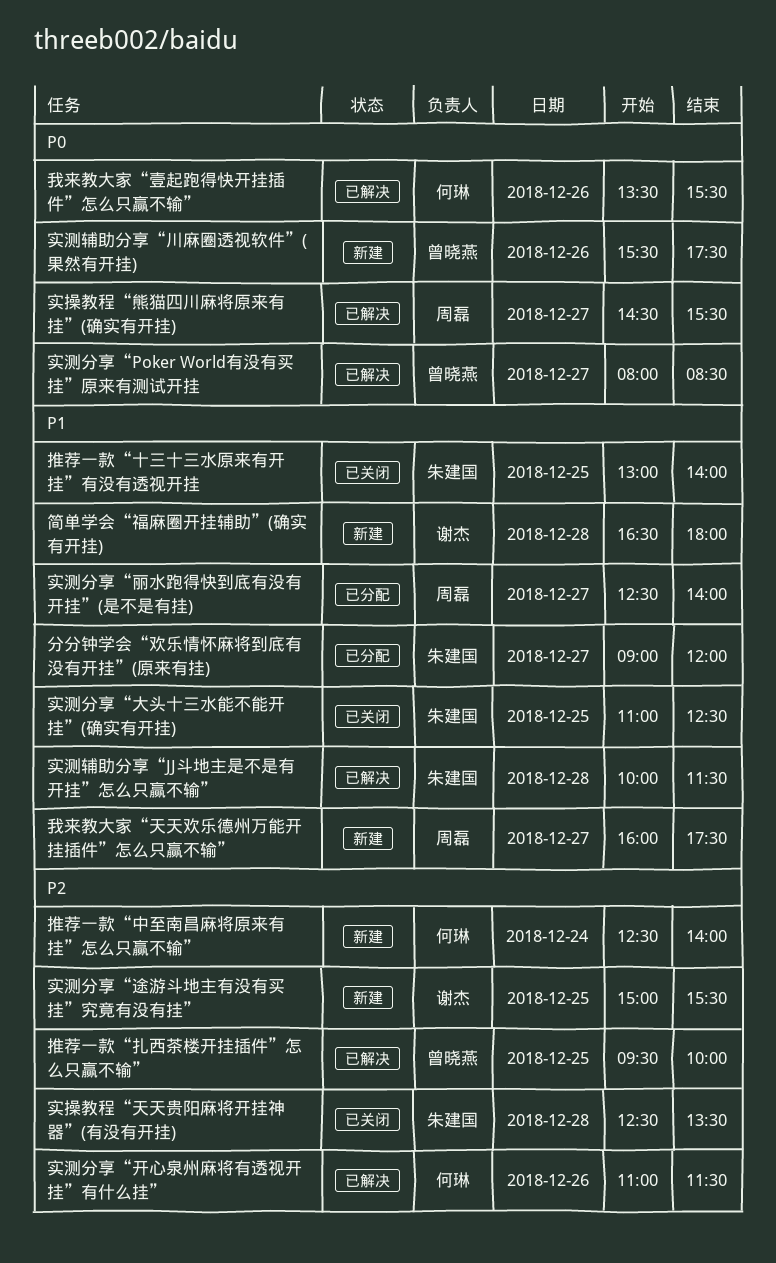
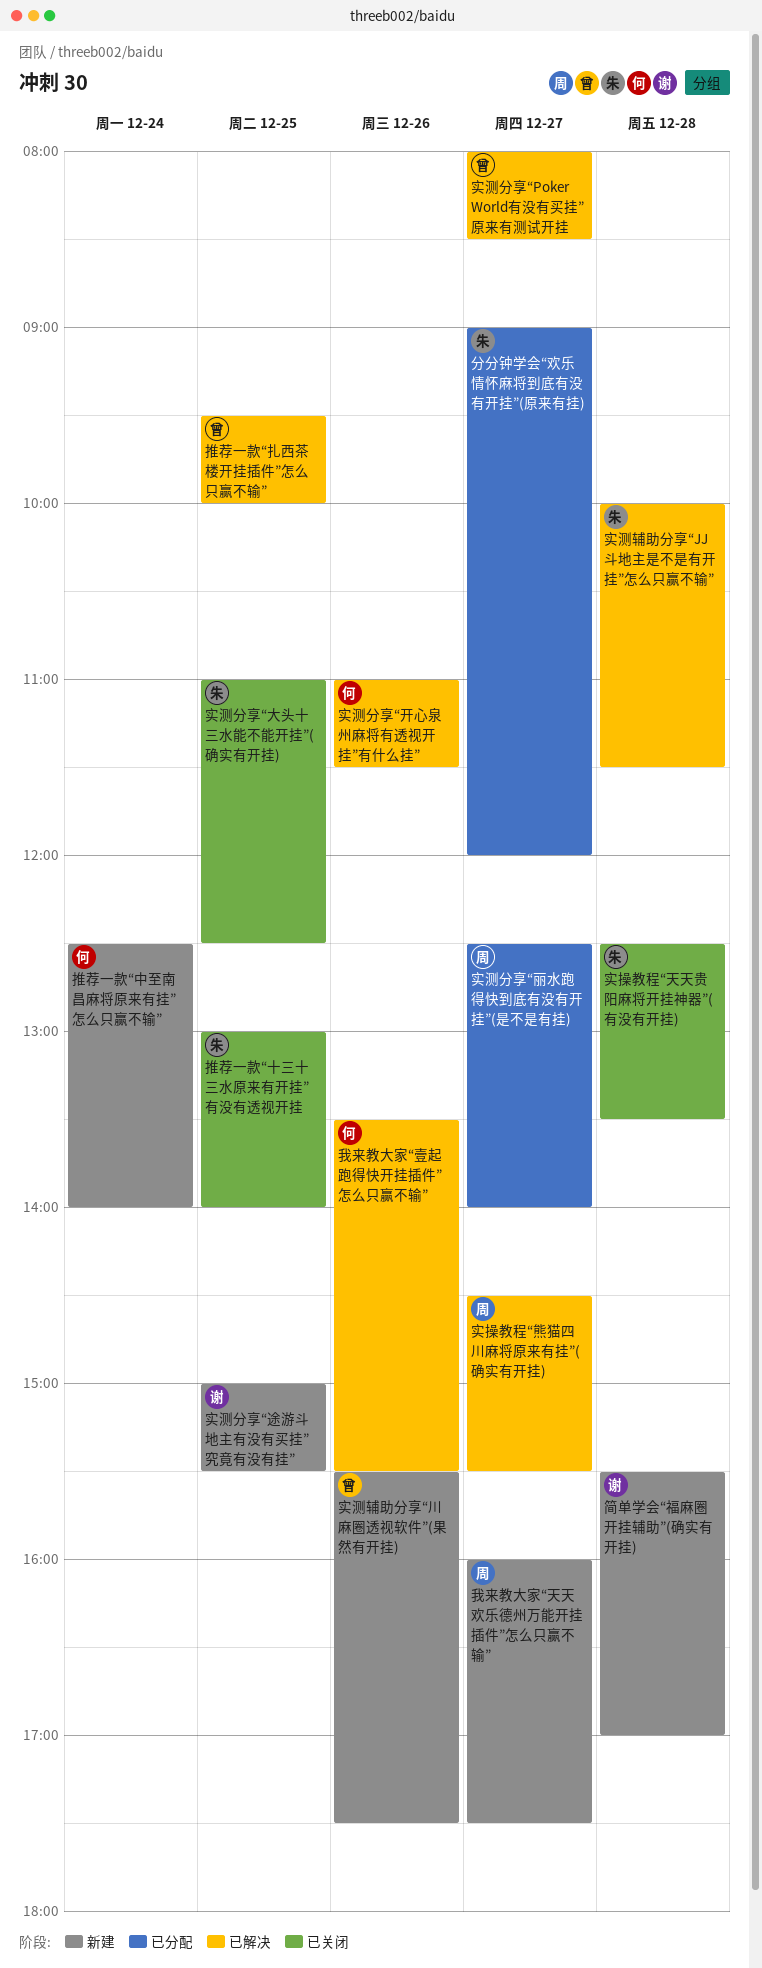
简单学会“福麻圈开挂辅助”(确实有开挂), begins: 16:30 -> 15:30
简单学会“福麻圈开挂辅助”(确实有开挂), ends: 18:00 -> 17:00

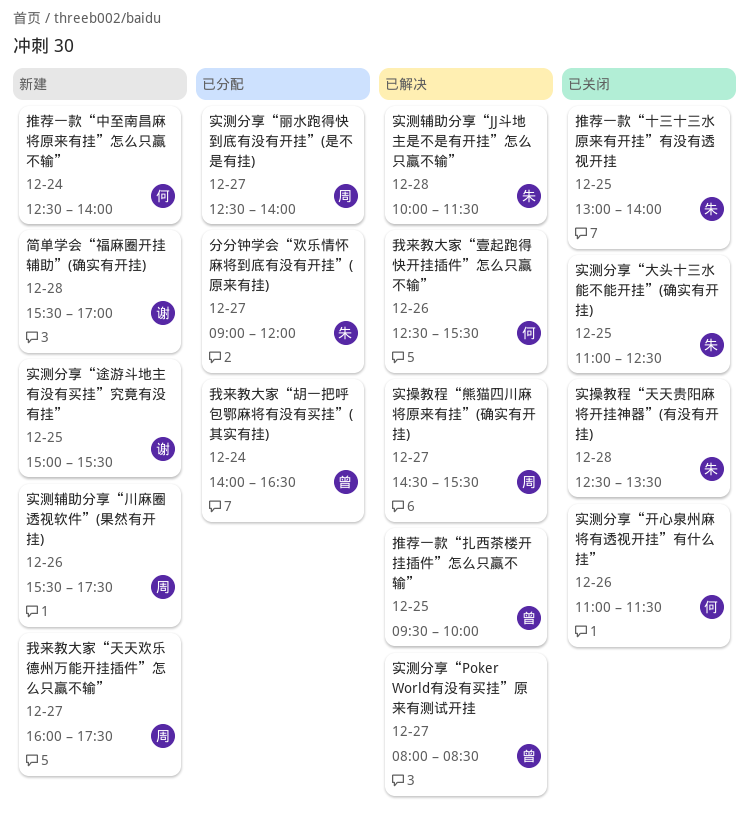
实测分享“开心泉州麻将有透视开挂”有什么挂”, status: 已解决 -> 已关闭
实测辅助分享“川麻圈透视软件”(果然有开挂), owner: 曾 -> 周
我来教大家“壹起跑得快开挂插件”怎么只赢不输”, begins: 13:30 -> 12:30
我来教大家“胡一把呼包鄂麻将有没有买挂”(其实有挂): none -> present

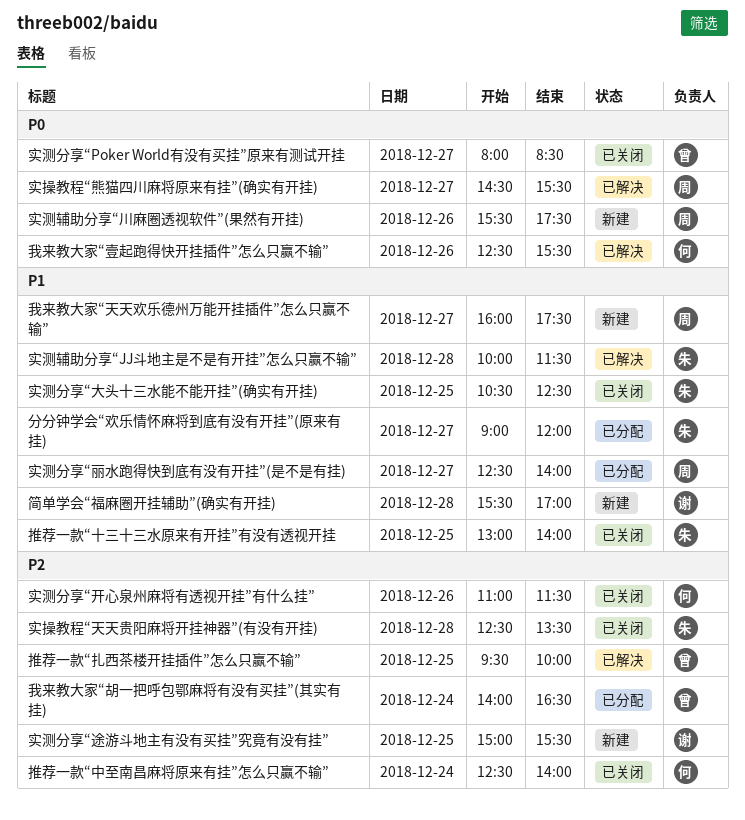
实测分享“Poker World有没有买挂”原来有测试开挂, status: 已解决 -> 已关闭
实测分享“大头十三水能不能开挂”(确实有开挂), begins: 11:00 -> 10:30
推荐一款“中至南昌麻将原来有挂”怎么只赢不输”, status: 新建 -> 已关闭

